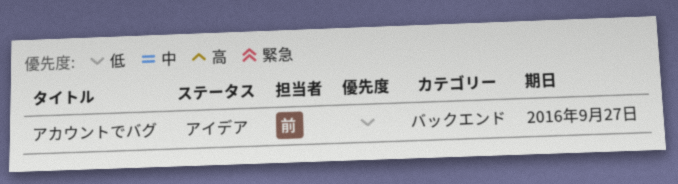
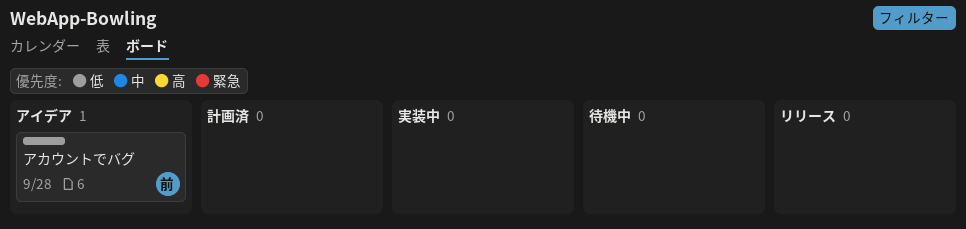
アカウントでバグ, due: Sep 27 -> Sep 28

